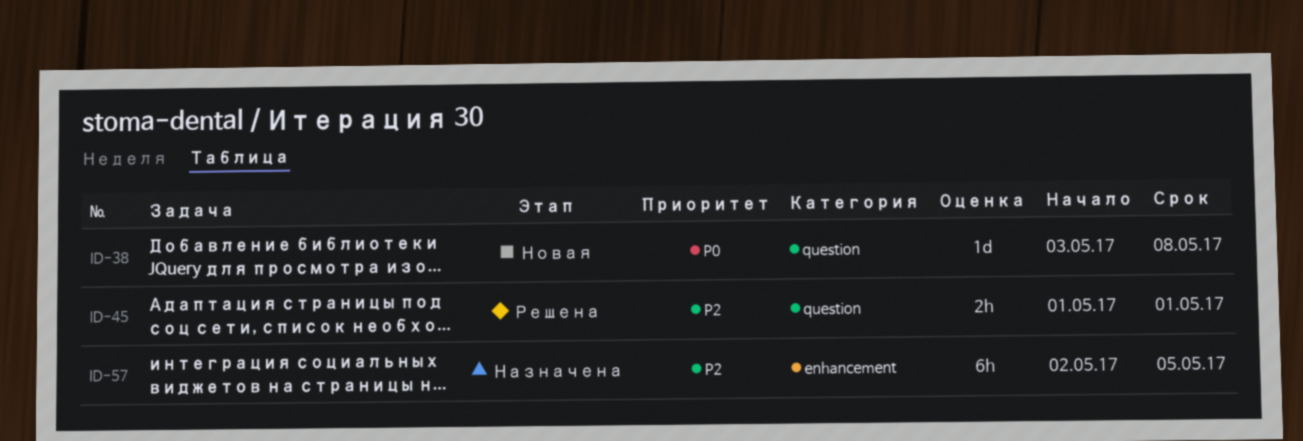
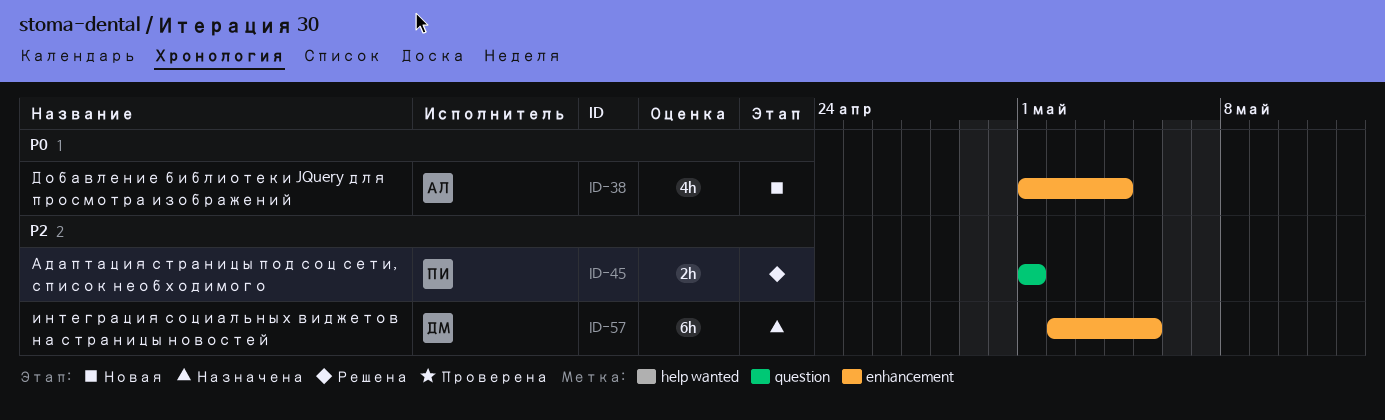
ID-38, label: question -> enhancement
ID-38, estimate: 1d -> 4h
ID-38, start: May 3 -> May 1
ID-38, due: May 8 -> May 4

